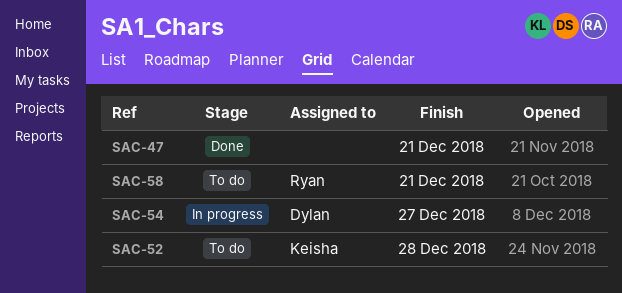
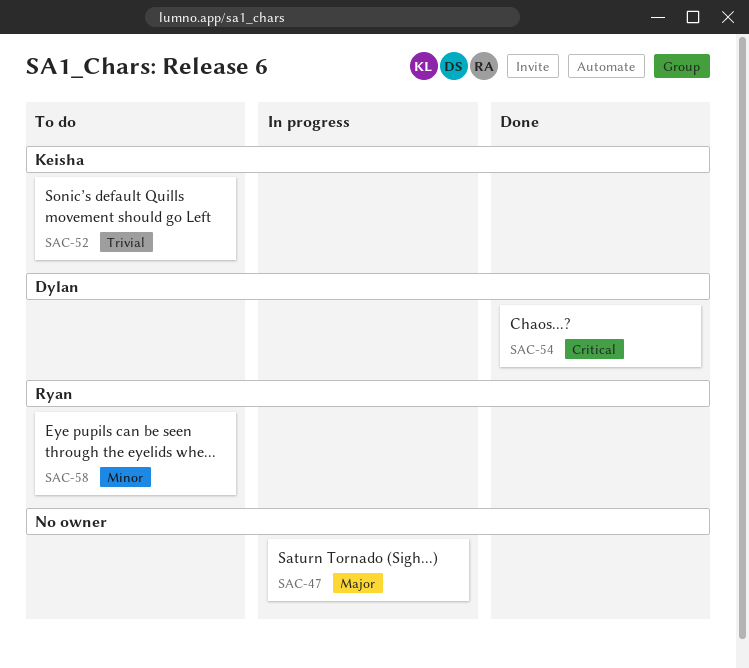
SAC-47, status: Done -> In progress
SAC-54, status: In progress -> Done

